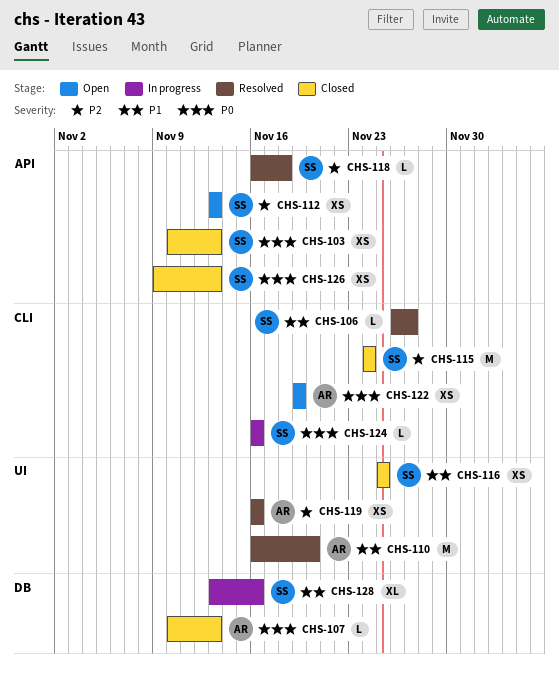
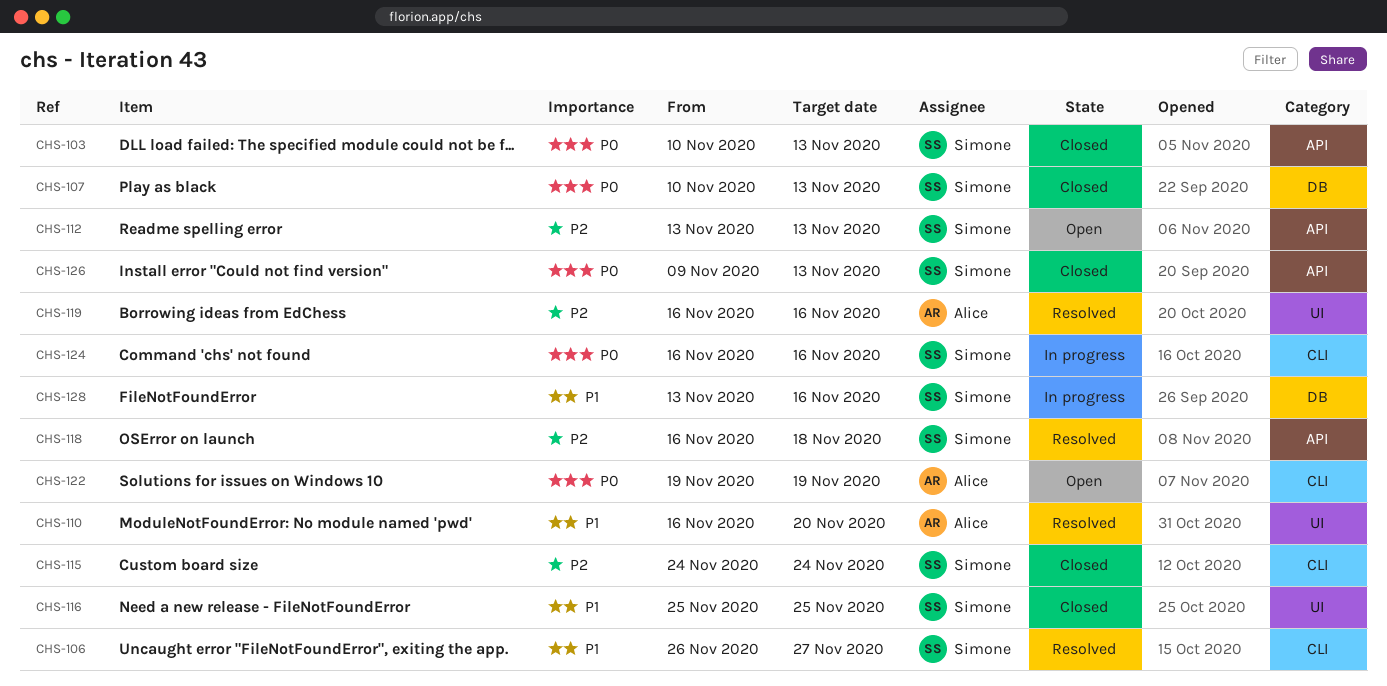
CHS-107, owner: Alice -> Simone

